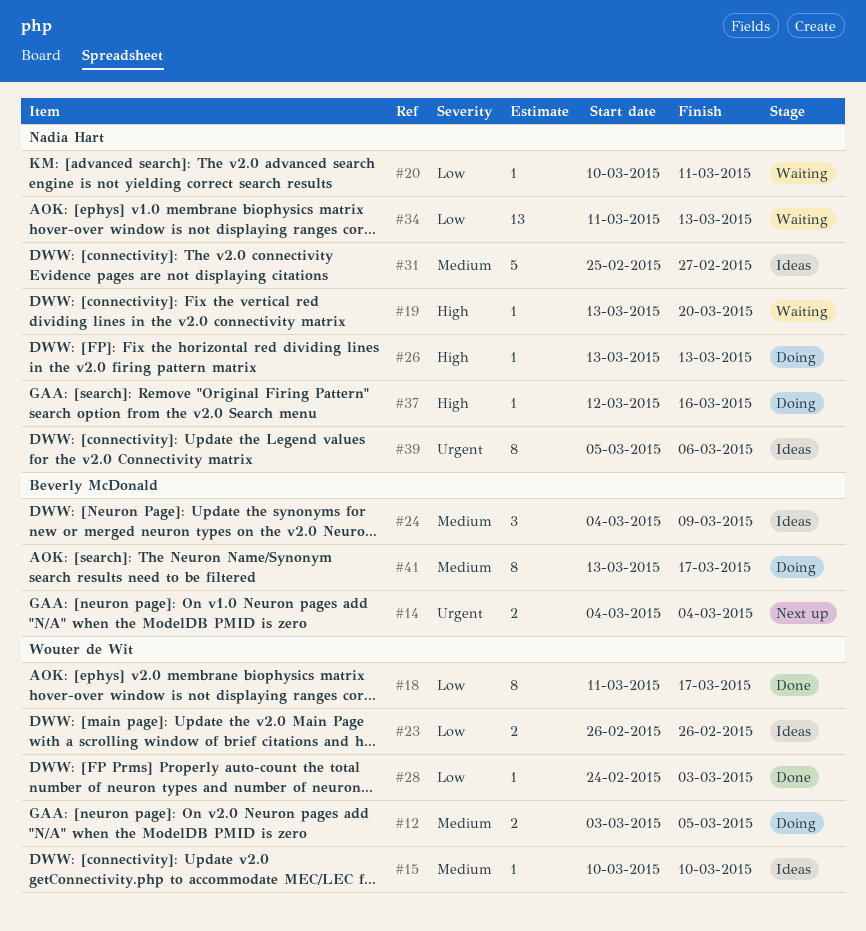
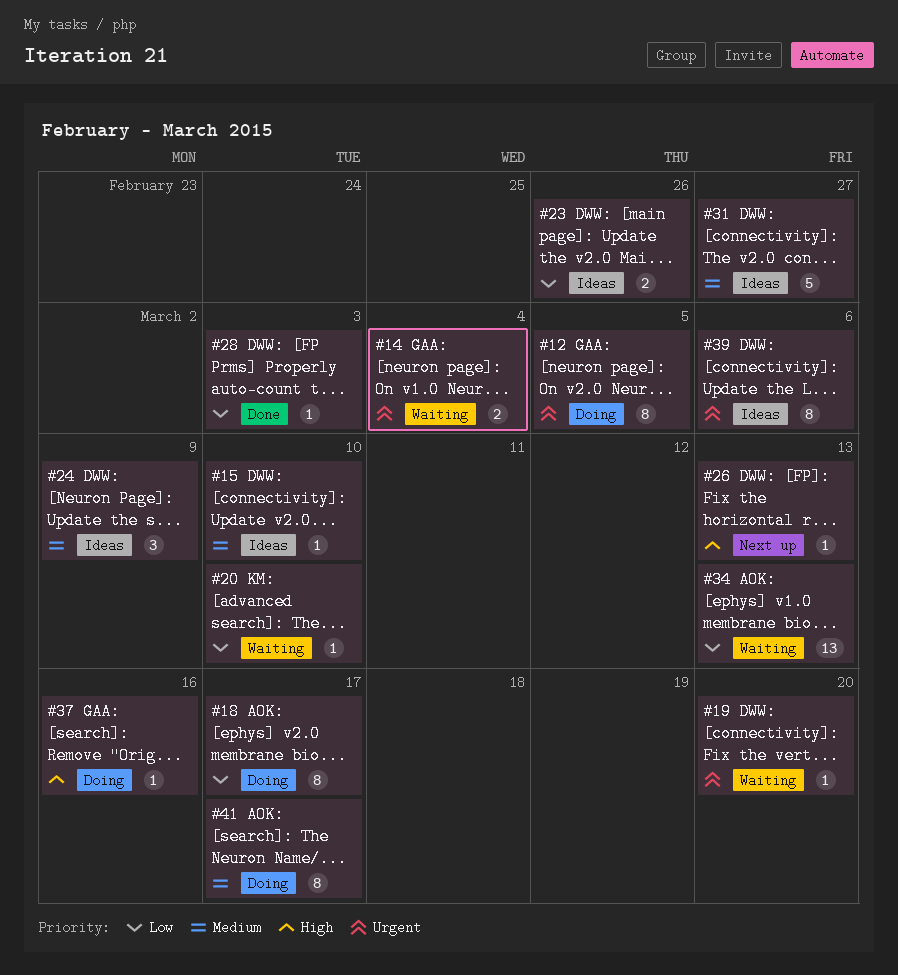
#12, priority: Medium -> Urgent
#12, estimate: 2 -> 8
#14, status: Next up -> Waiting
#18, status: Done -> Doing
#19, priority: High -> Urgent
#20, due: Mar 11 -> Mar 10
#26, status: Doing -> Next up

